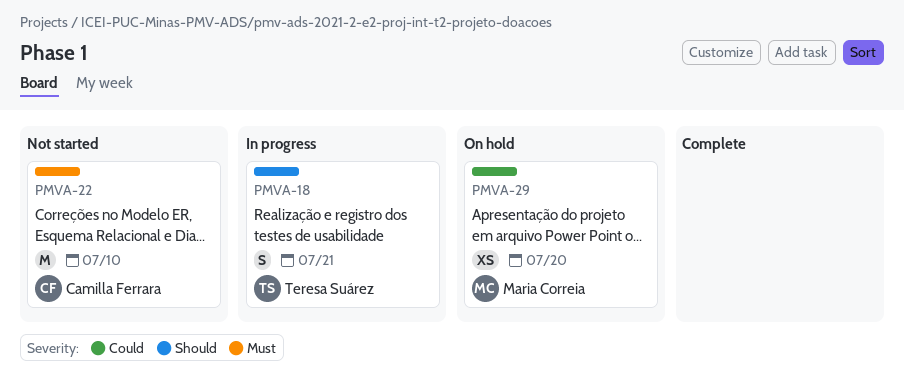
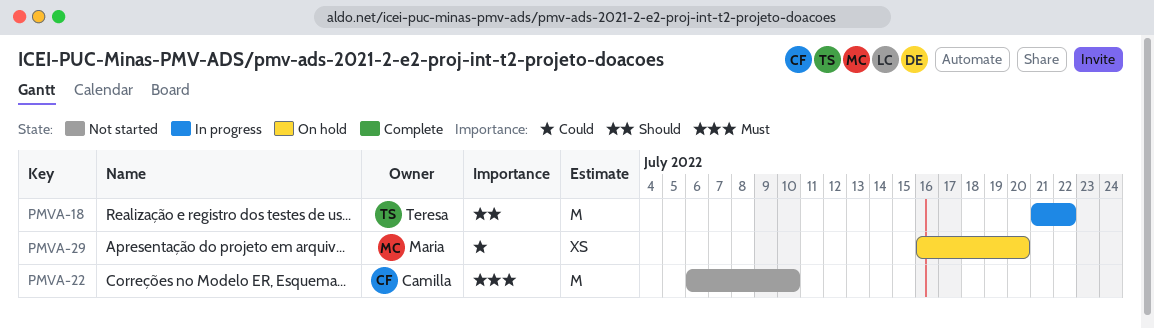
PMVA-18, estimate: S -> M
PMVA-18, due: Jul 21 -> Jul 22

